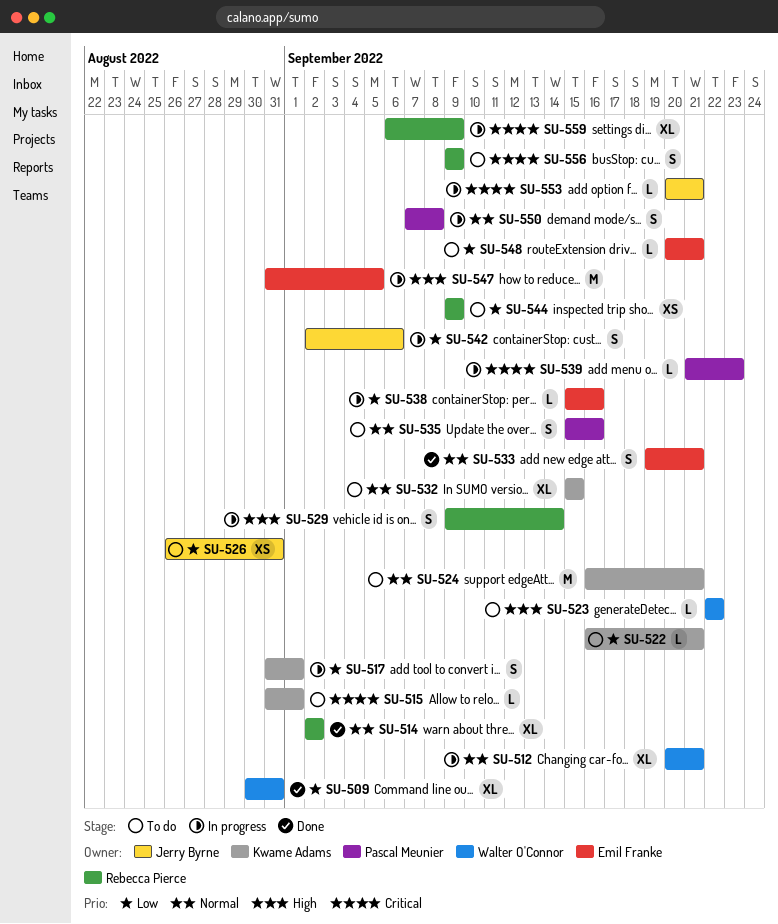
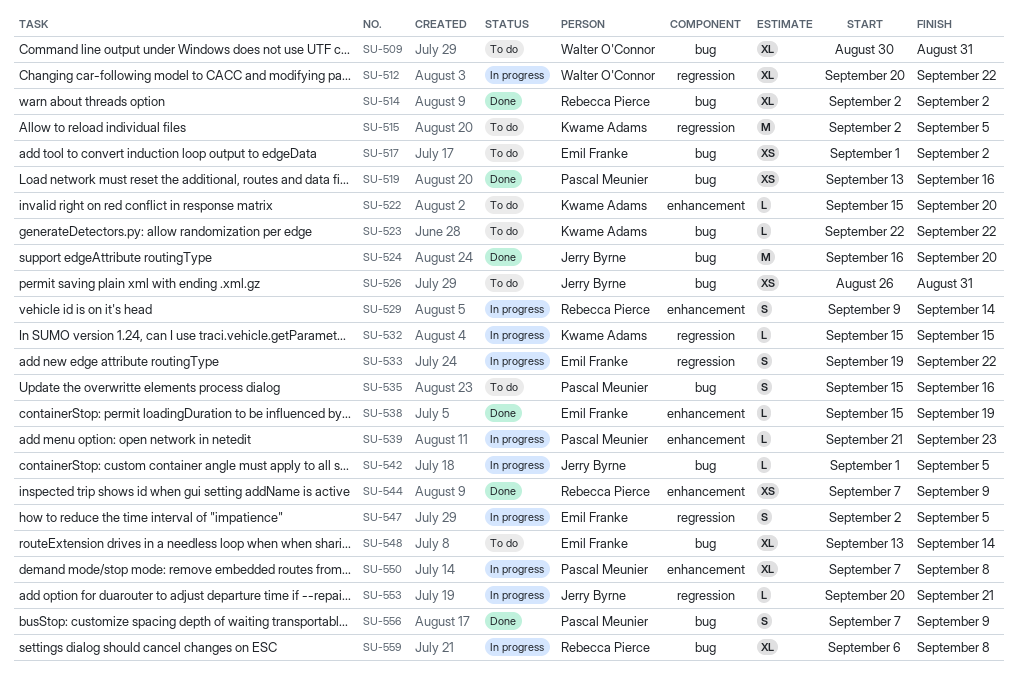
SU-509, status: Done -> To do
SU-512, due: Sep 21 -> Sep 22
SU-515, estimate: L -> M
SU-515, start: Aug 31 -> Sep 2
SU-515, due: Sep 1 -> Sep 5
SU-517, status: In progress -> To do
SU-517, owner: Kwame Adams -> Emil Franke
SU-517, estimate: S -> XS
SU-517, start: Aug 31 -> Sep 1
SU-517, due: Sep 1 -> Sep 2
SU-519: none -> present
SU-522, start: Sep 16 -> Sep 15
SU-522, due: Sep 21 -> Sep 20
SU-523, owner: Walter O'Connor -> Kwame Adams
SU-524, status: To do -> Done
SU-524, owner: Kwame Adams -> Jerry Byrne
SU-524, due: Sep 21 -> Sep 20
SU-532, status: To do -> In progress
SU-532, estimate: XL -> L
SU-533, status: Done -> In progress
SU-533, due: Sep 21 -> Sep 22
SU-538, status: In progress -> Done
SU-538, due: Sep 16 -> Sep 19
SU-542, estimate: S -> L
SU-542, start: Sep 2 -> Sep 1
SU-542, due: Sep 6 -> Sep 5
SU-544, status: To do -> Done
SU-544, start: Sep 9 -> Sep 7
SU-547, estimate: M -> S
SU-547, start: Aug 31 -> Sep 2
SU-548, estimate: L -> XL
SU-548, start: Sep 20 -> Sep 13
SU-548, due: Sep 21 -> Sep 14
SU-550, estimate: S -> XL
SU-556, status: To do -> Done
SU-556, owner: Rebecca Pierce -> Pascal Meunier
SU-556, start: Sep 9 -> Sep 7
SU-559, due: Sep 9 -> Sep 8

